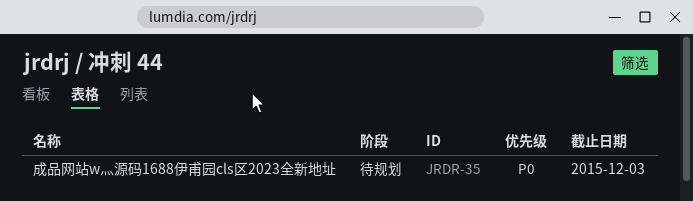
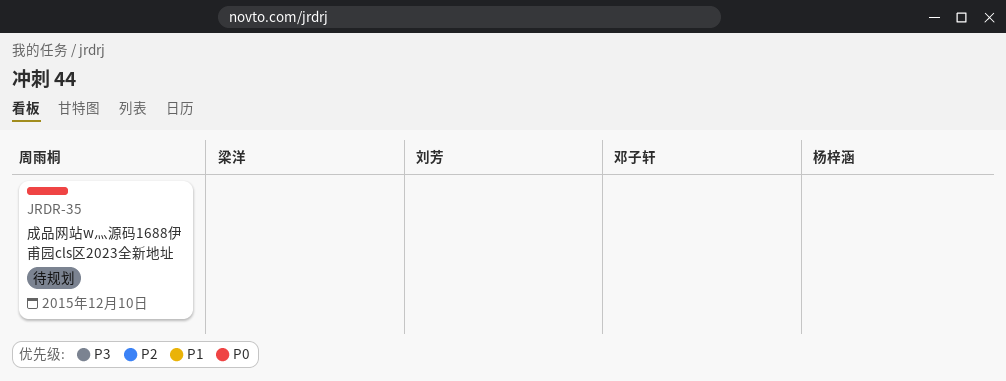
JRDR-35, due: Dec 3 -> Dec 10

